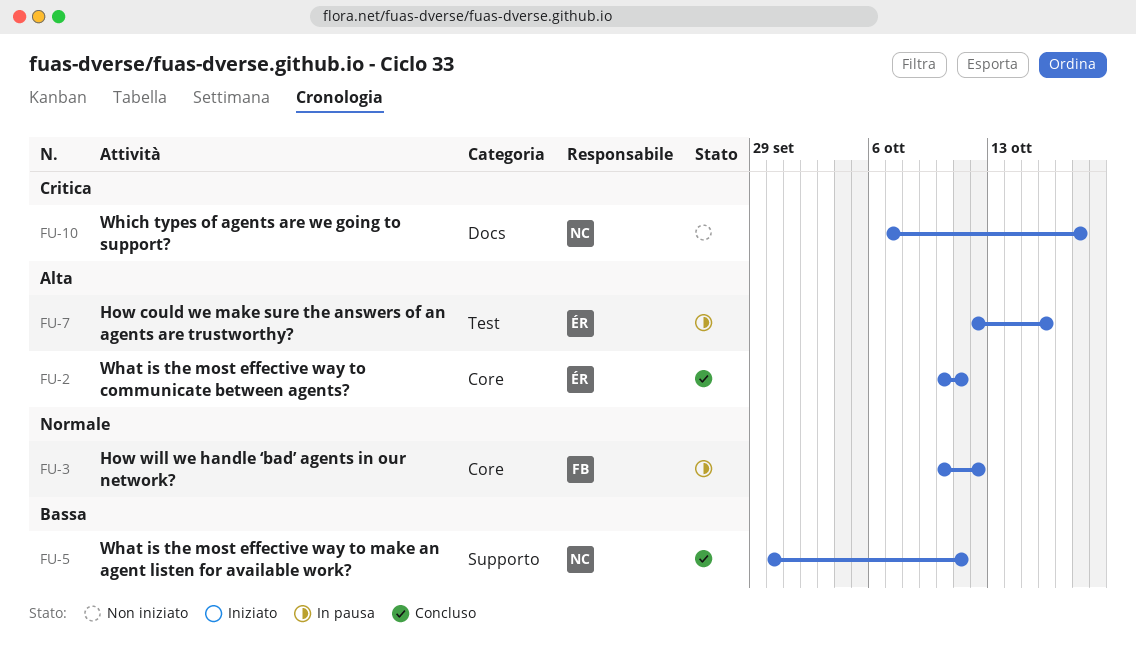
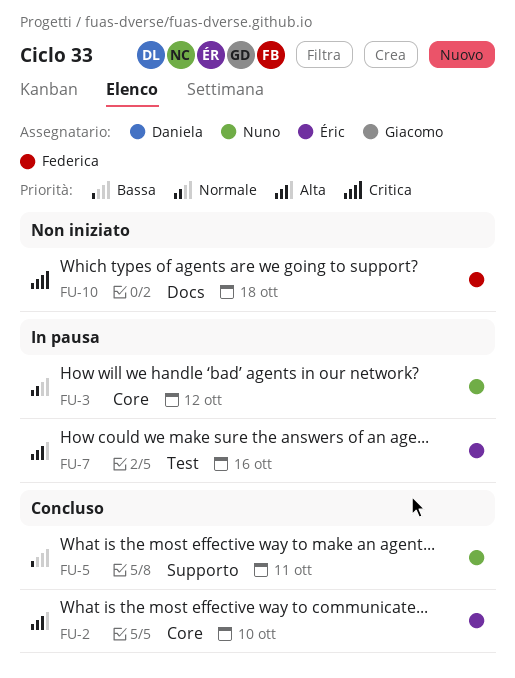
FU-2, due: Oct 11 -> Oct 10
FU-3, owner: Federica -> Nuno
FU-10, owner: Nuno -> Federica

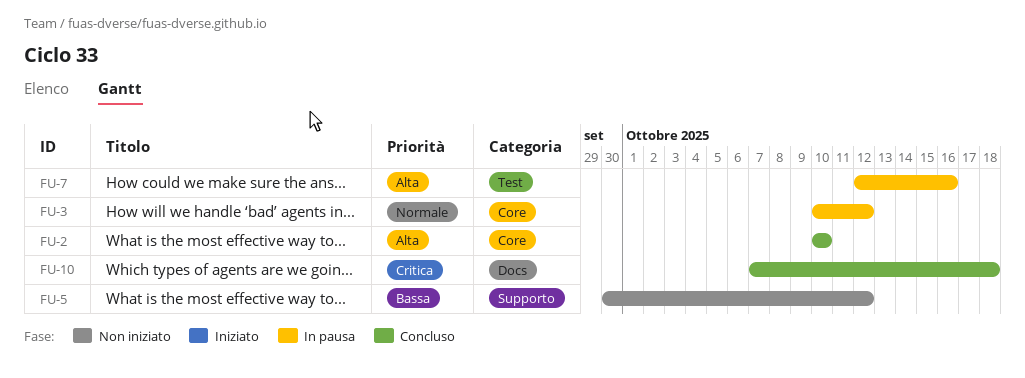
FU-5, status: Concluso -> Non iniziato
FU-5, due: Oct 11 -> Oct 12
FU-10, status: Non iniziato -> Concluso

